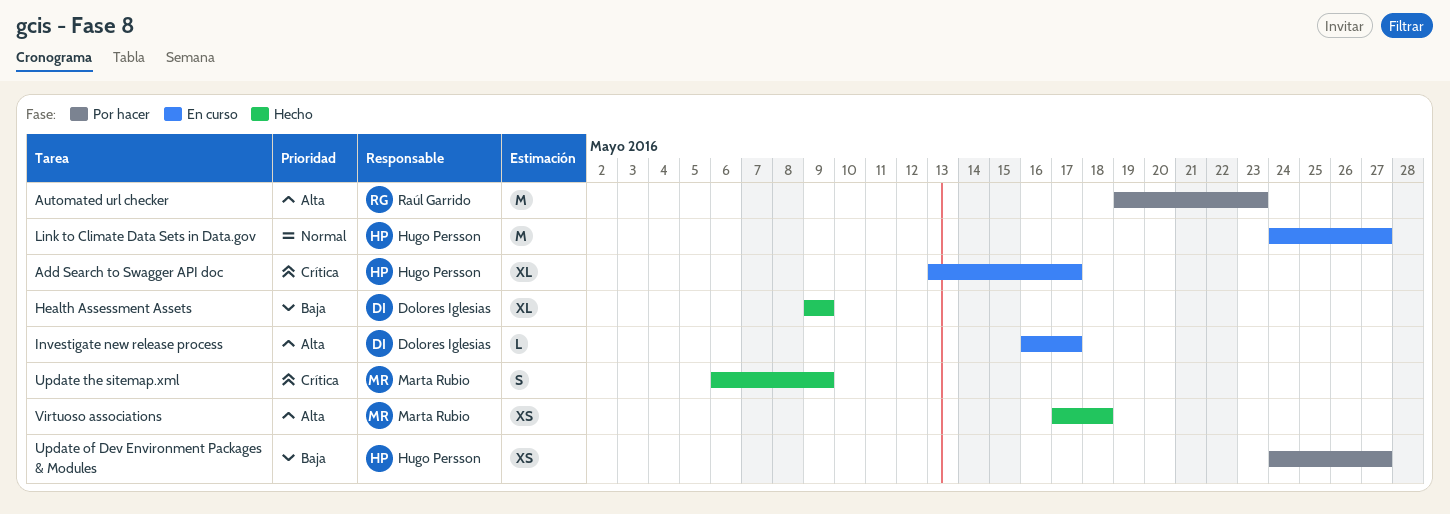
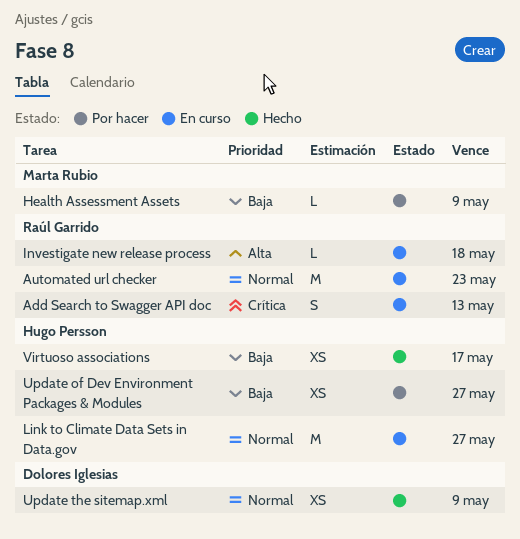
Add Search to Swagger API doc, owner: Hugo Persson -> Raúl Garrido
Add Search to Swagger API doc, estimate: XL -> S
Add Search to Swagger API doc, due: May 17 -> May 13
Automated url checker, status: Por hacer -> En curso
Automated url checker, priority: Alta -> Normal
Health Assessment Assets, status: Hecho -> Por hacer
Health Assessment Assets, owner: Dolores Iglesias -> Marta Rubio
Health Assessment Assets, estimate: XL -> L
Investigate new release process, owner: Dolores Iglesias -> Raúl Garrido
Investigate new release process, due: May 17 -> May 18
Update the sitemap.xml, owner: Marta Rubio -> Dolores Iglesias
Update the sitemap.xml, priority: Crítica -> Normal
Update the sitemap.xml, estimate: S -> XS
Virtuoso associations, owner: Marta Rubio -> Hugo Persson
Virtuoso associations, priority: Alta -> Baja
Virtuoso associations, due: May 18 -> May 17

